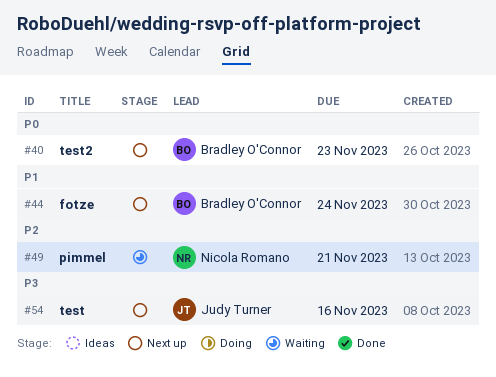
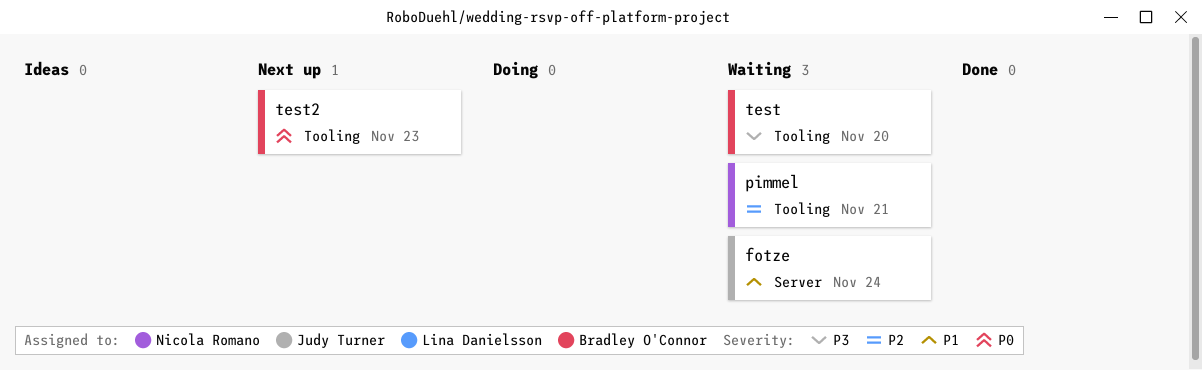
fotze, status: Next up -> Waiting
fotze, owner: Bradley O'Connor -> Judy Turner
test, status: Next up -> Waiting
test, owner: Judy Turner -> Bradley O'Connor
test, due: Nov 16 -> Nov 20

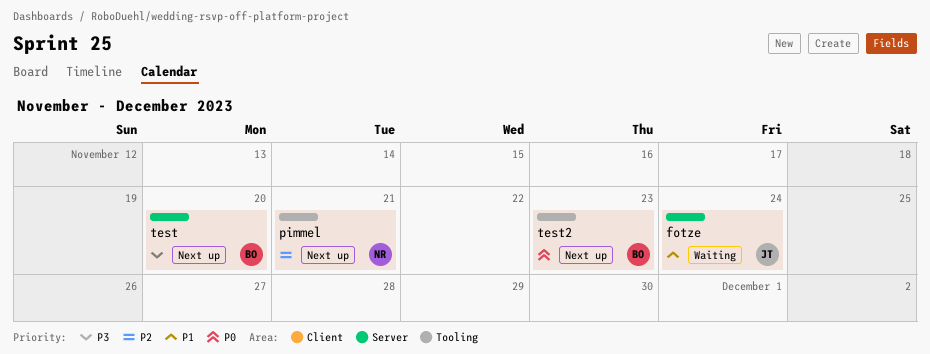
pimmel, status: Waiting -> Next up
test, status: Waiting -> Next up
test, label: Tooling -> Server

